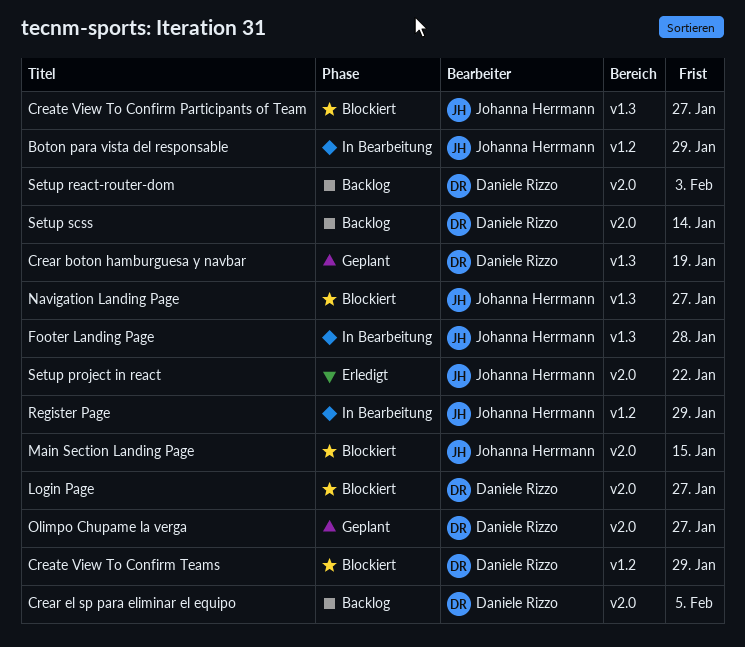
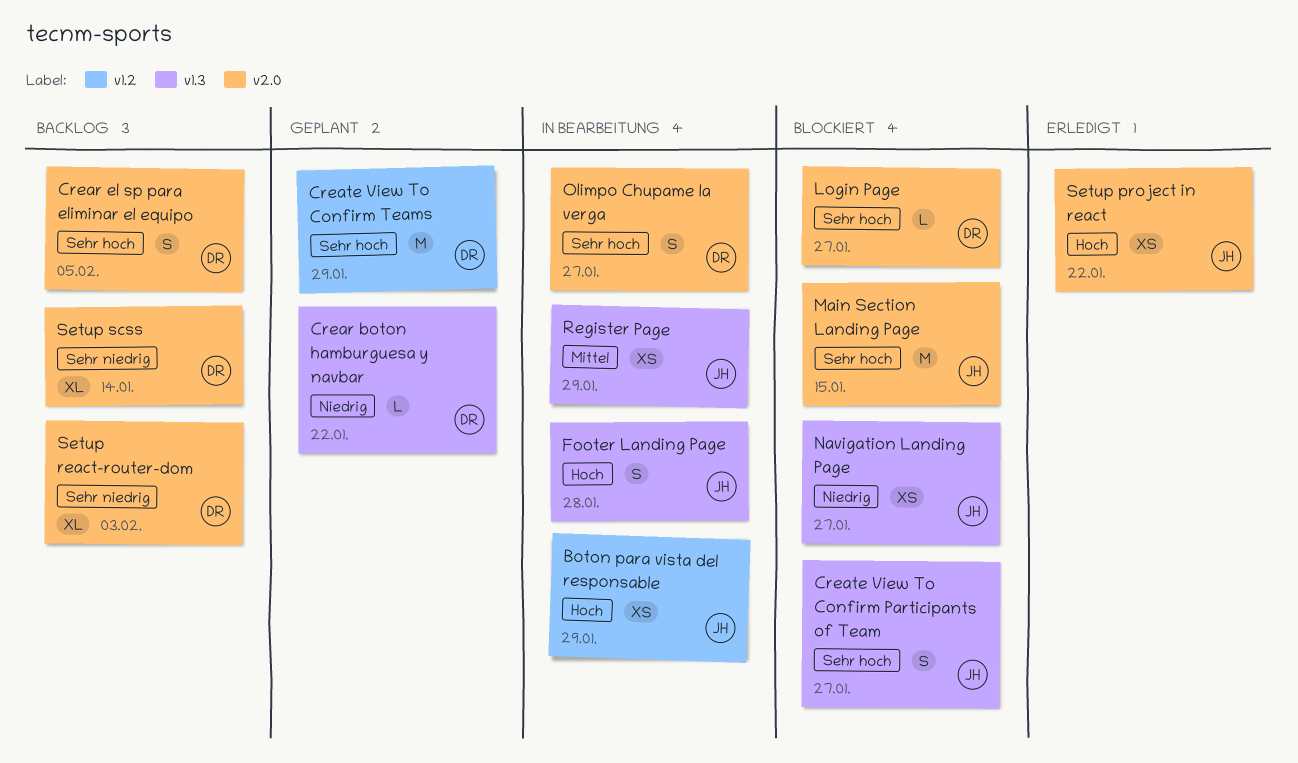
Crear boton hamburguesa y navbar, due: Jan 19 -> Jan 22
Create View To Confirm Teams, status: Blockiert -> Geplant
Olimpo Chupame la verga, status: Geplant -> In Bearbeitung
Register Page, label: v1.2 -> v1.3

